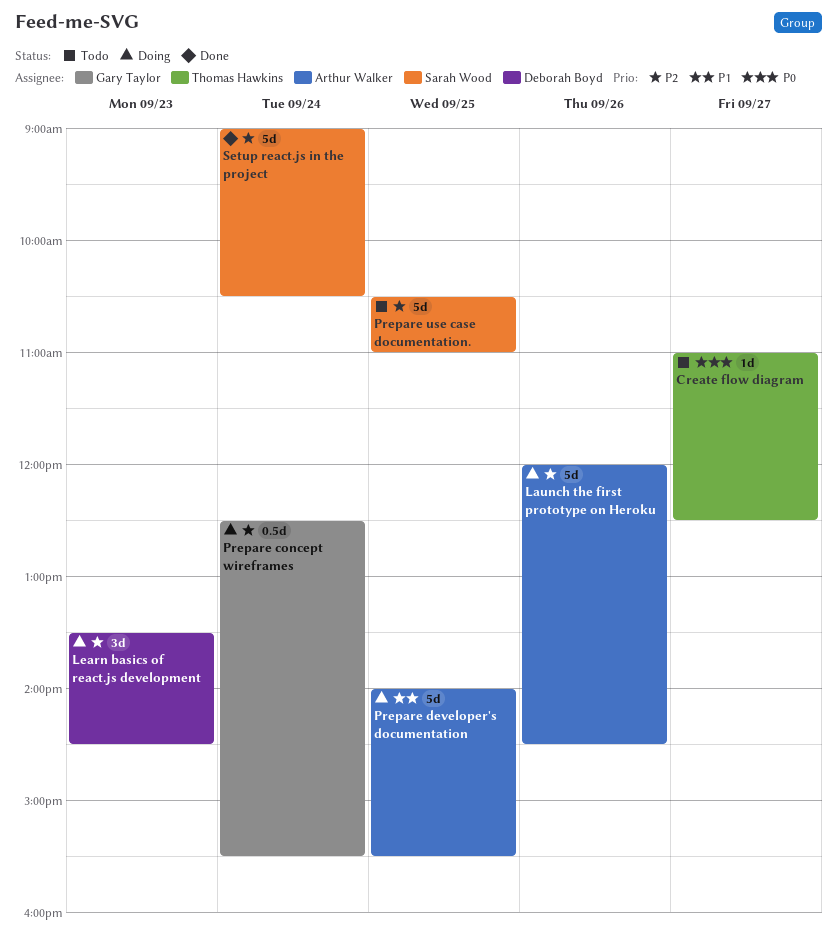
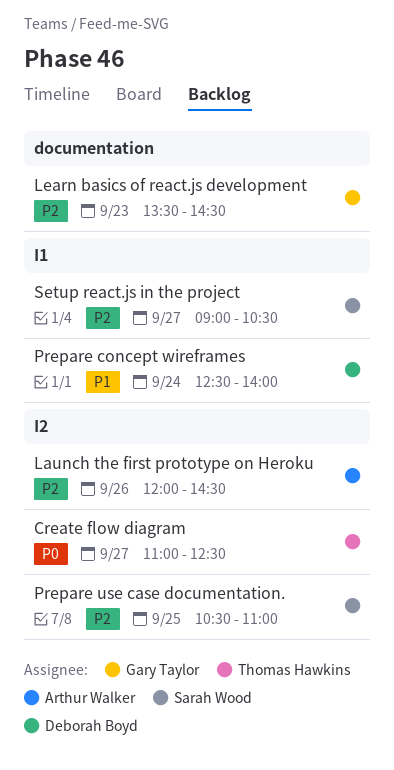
Learn basics of react.js development, owner: Deborah Boyd -> Gary Taylor
Prepare concept wireframes, owner: Gary Taylor -> Deborah Boyd
Prepare concept wireframes, priority: P2 -> P1
Prepare concept wireframes, ends: 15:30 -> 14:00
Prepare developer's documentation: present -> none
Setup react.js in the project, day: Sep 24 -> Sep 27

